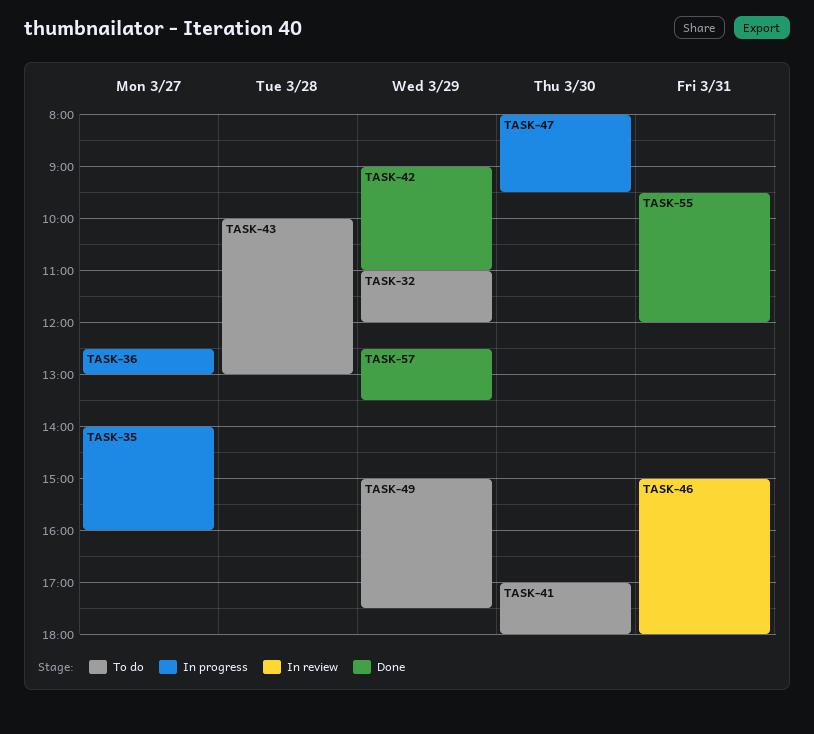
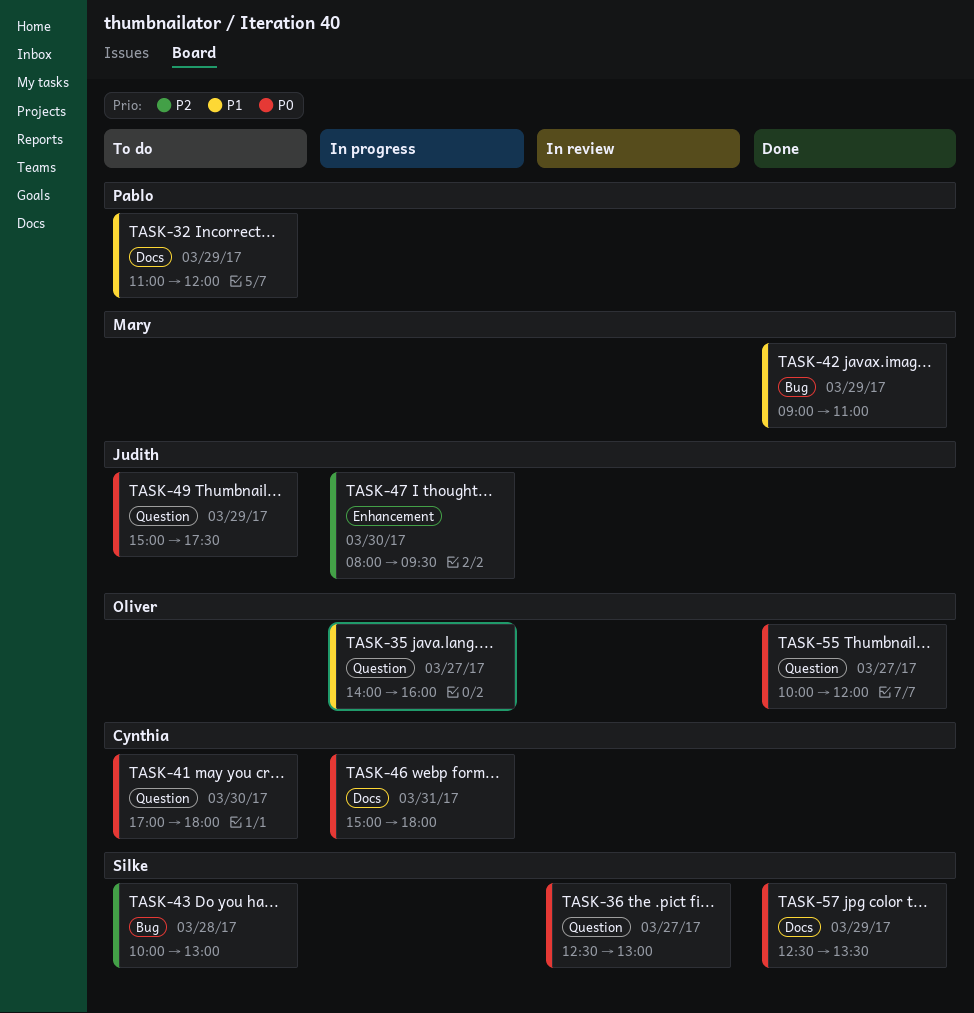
TASK-36, status: In progress -> In review
TASK-46, status: In review -> In progress
TASK-55, day: Mar 31 -> Mar 27
TASK-55, begins: 09:30 -> 10:00

